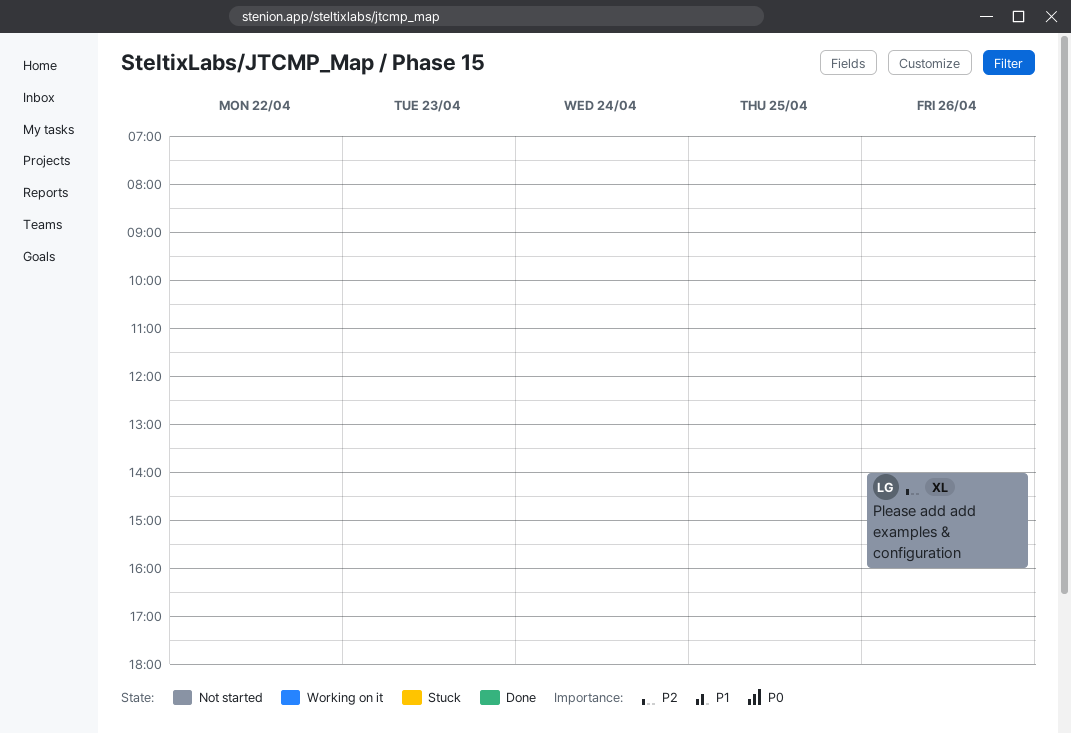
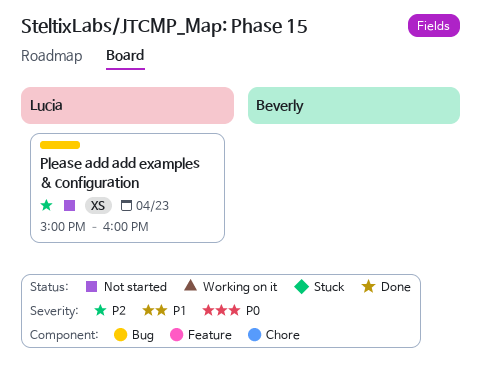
Please add add examples & configuration, estimate: XL -> XS
Please add add examples & configuration, day: Apr 26 -> Apr 23
Please add add examples & configuration, begins: 14:00 -> 15:00

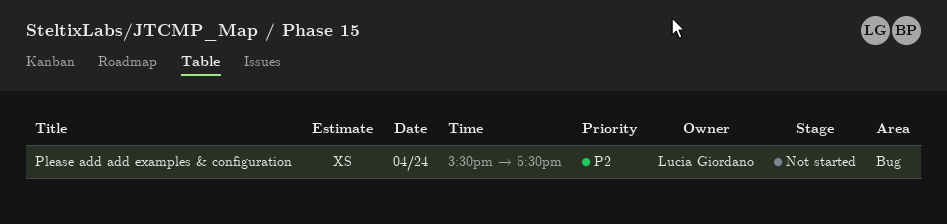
Please add add examples & configuration, day: Apr 23 -> Apr 24
Please add add examples & configuration, begins: 15:00 -> 15:30
Please add add examples & configuration, ends: 16:00 -> 17:30

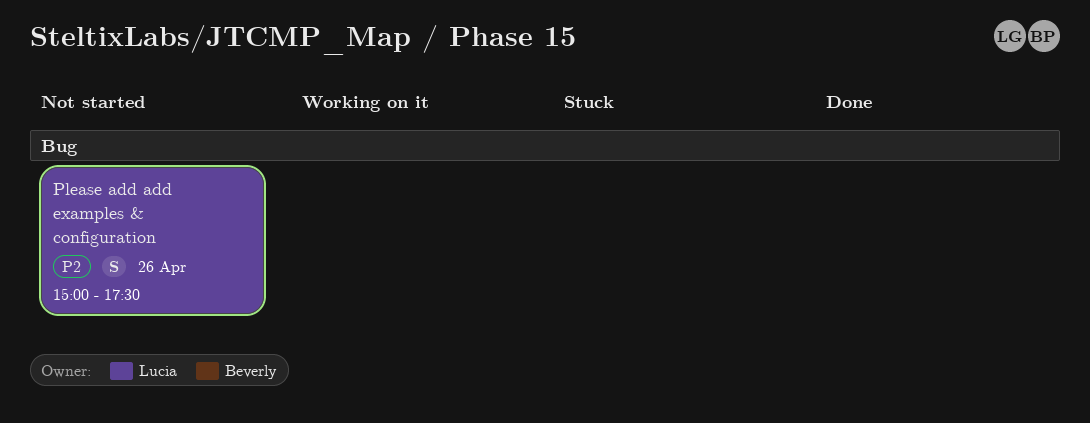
Please add add examples & configuration, estimate: XS -> S
Please add add examples & configuration, day: Apr 24 -> Apr 26
Please add add examples & configuration, begins: 15:30 -> 15:00

